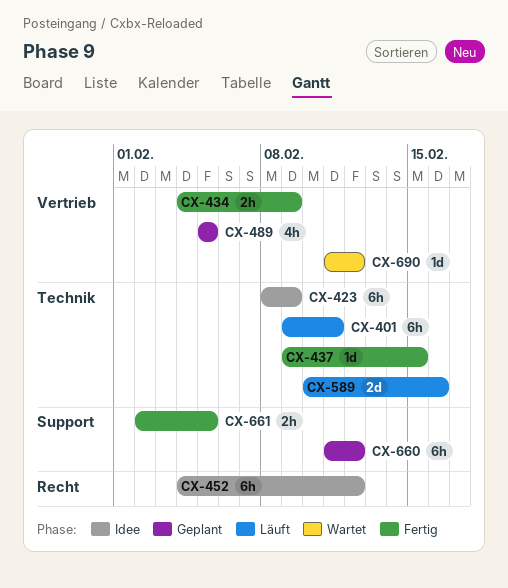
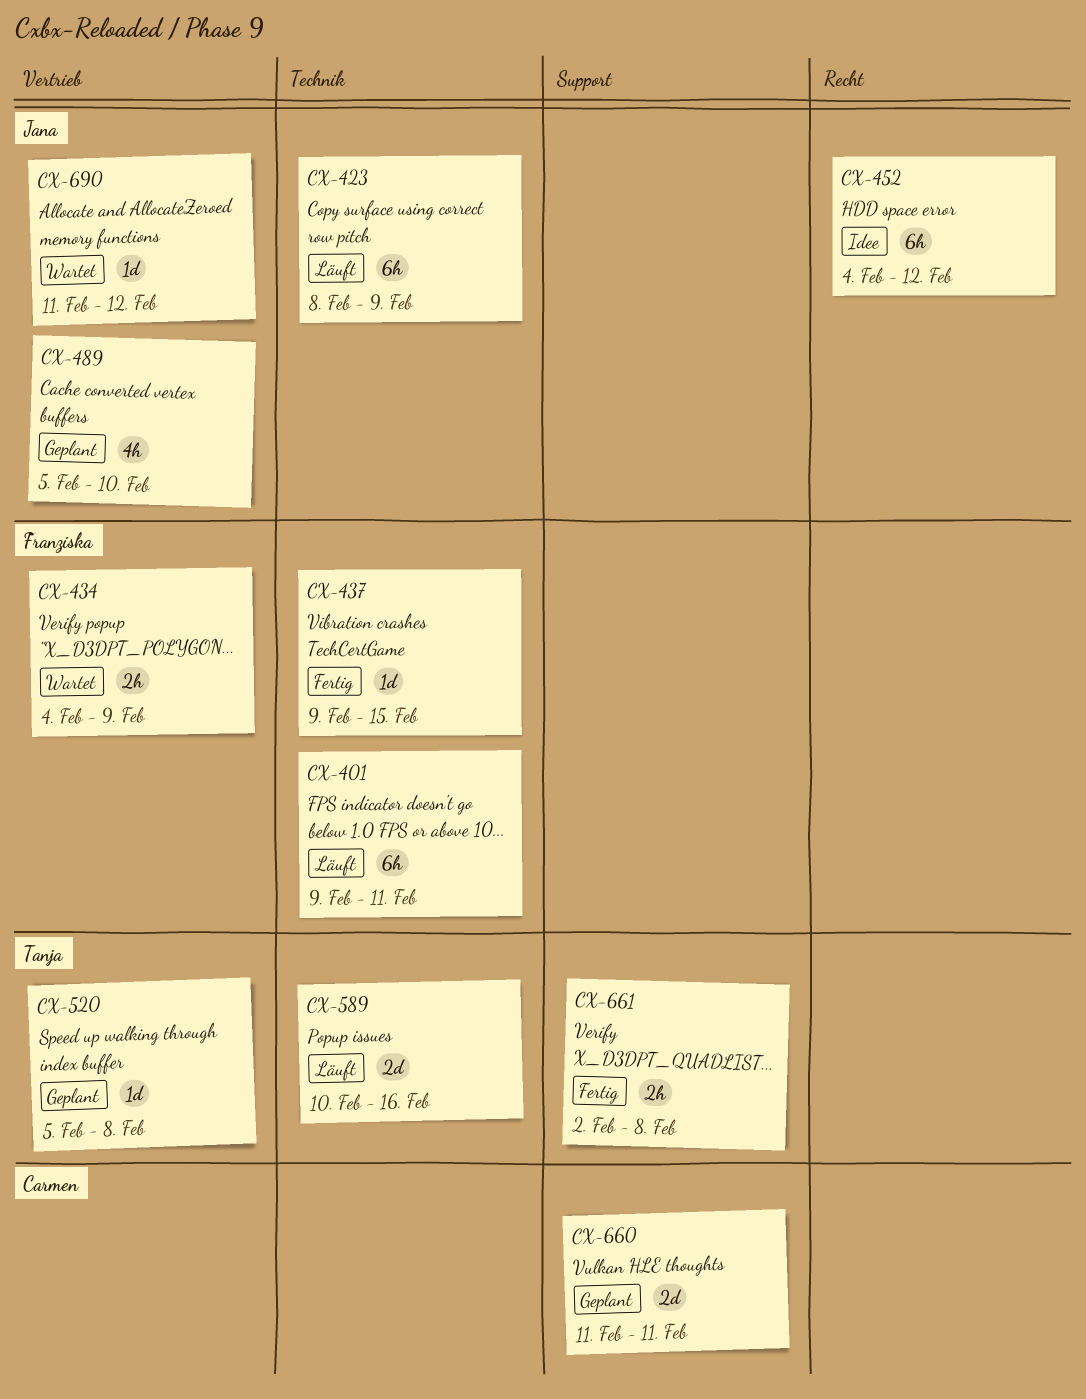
CX-423, status: Idee -> Läuft
CX-434, status: Fertig -> Wartet
CX-489, due: Feb 5 -> Feb 10
CX-520: none -> present
CX-660, estimate: 6h -> 2d
CX-660, due: Feb 12 -> Feb 11
CX-661, due: Feb 5 -> Feb 8

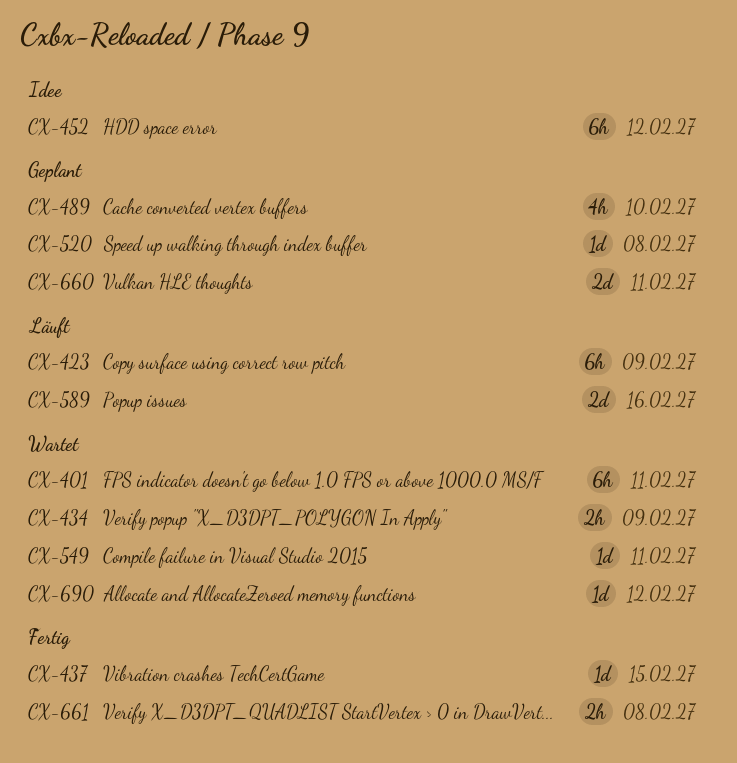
CX-401, status: Läuft -> Wartet
CX-549: none -> present

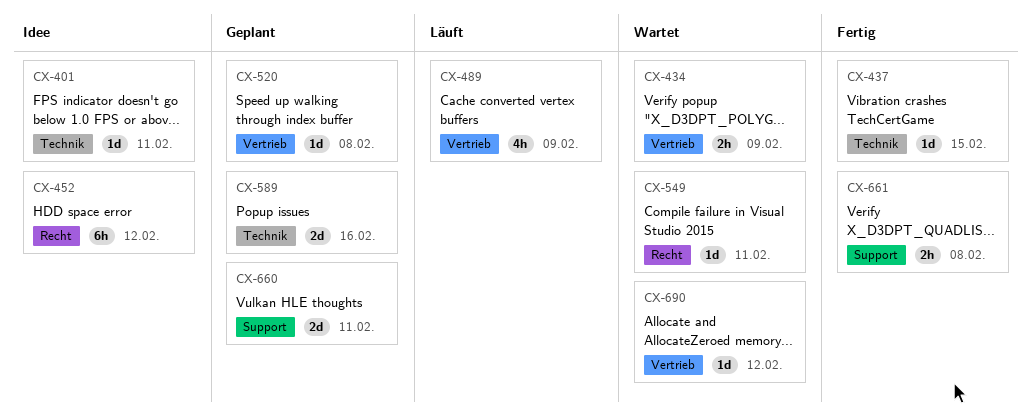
CX-401, status: Wartet -> Idee
CX-401, estimate: 6h -> 1d
CX-423: present -> none
CX-489, status: Geplant -> Läuft
CX-489, due: Feb 10 -> Feb 9
CX-589, status: Läuft -> Geplant

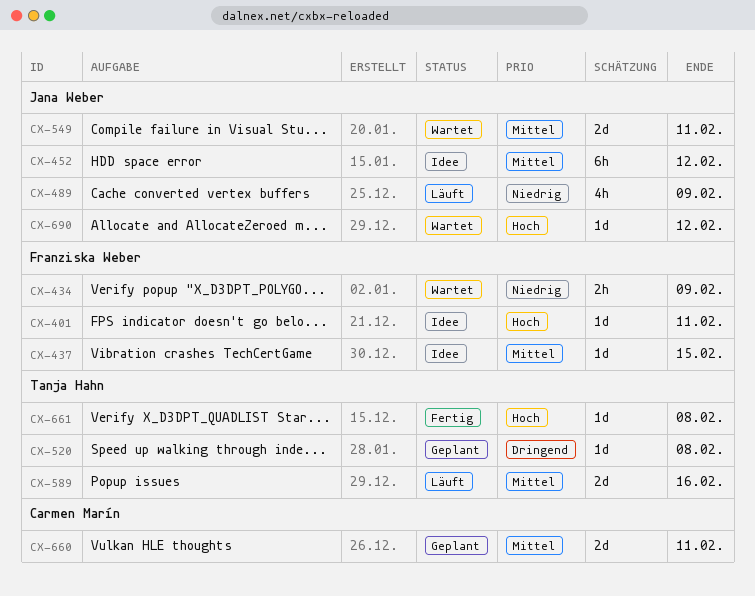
CX-437, status: Fertig -> Idee
CX-549, estimate: 1d -> 2d
CX-589, status: Geplant -> Läuft
CX-661, estimate: 2h -> 1d

